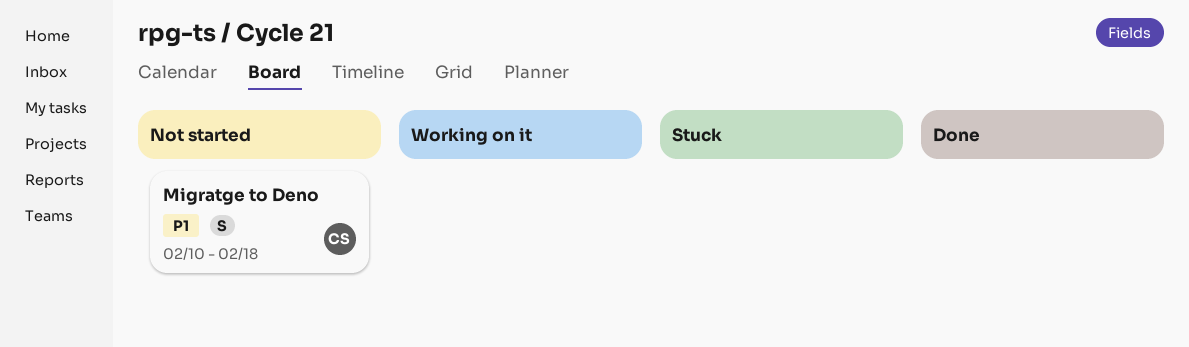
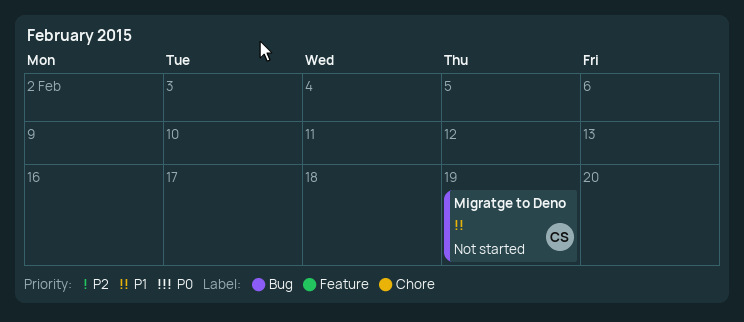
Migratge to Deno, due: Feb 18 -> Feb 19

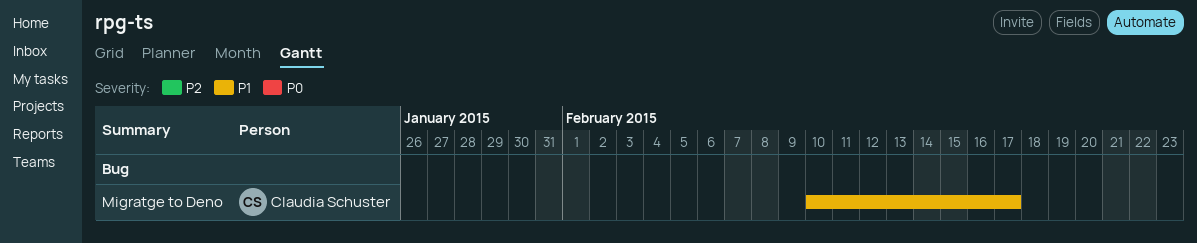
Migratge to Deno, due: Feb 19 -> Feb 17

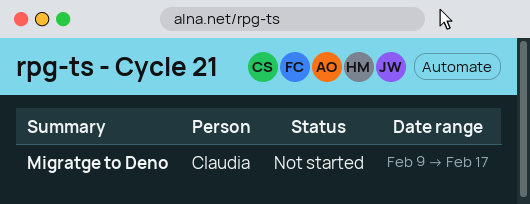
Migratge to Deno, start: Feb 10 -> Feb 9

